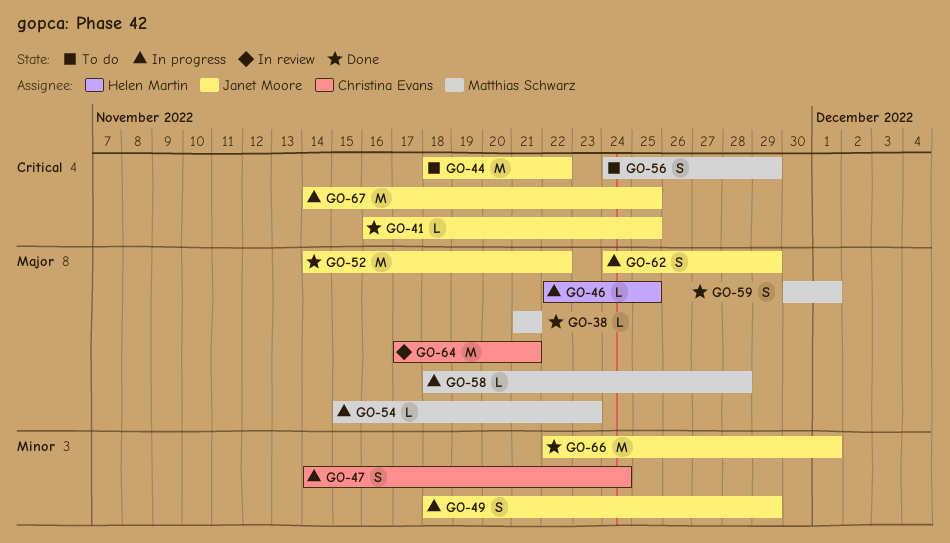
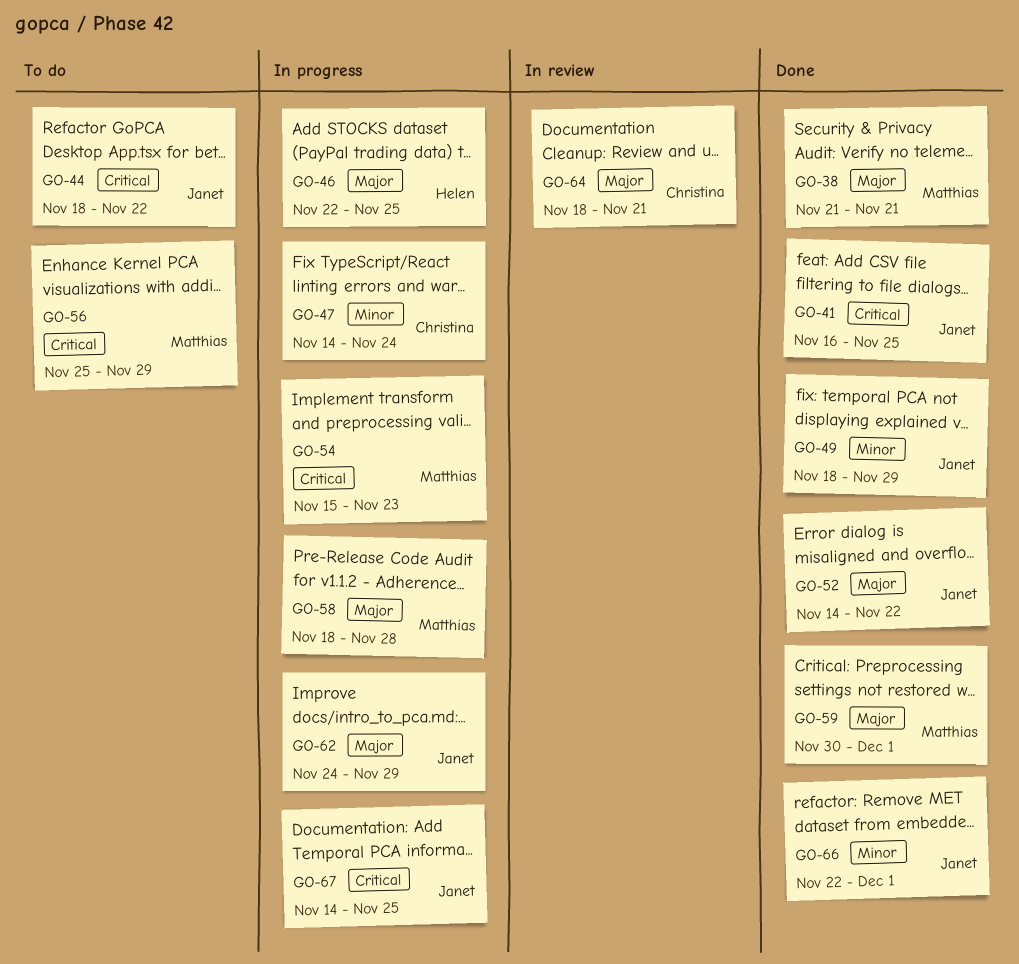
GO-49, status: In progress -> Done
GO-54, priority: Major -> Critical
GO-56, start: Nov 24 -> Nov 25
GO-64, start: Nov 17 -> Nov 18

